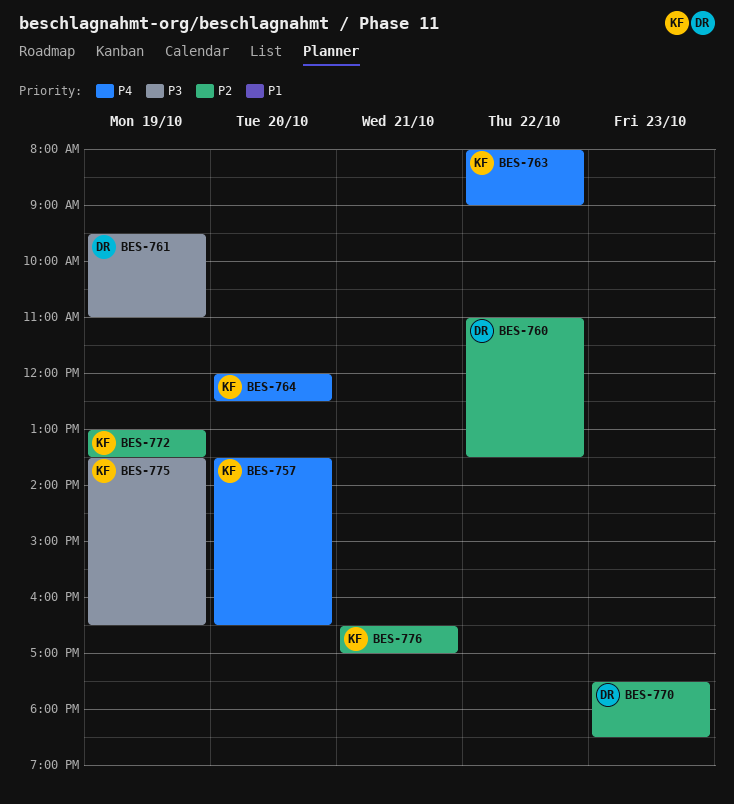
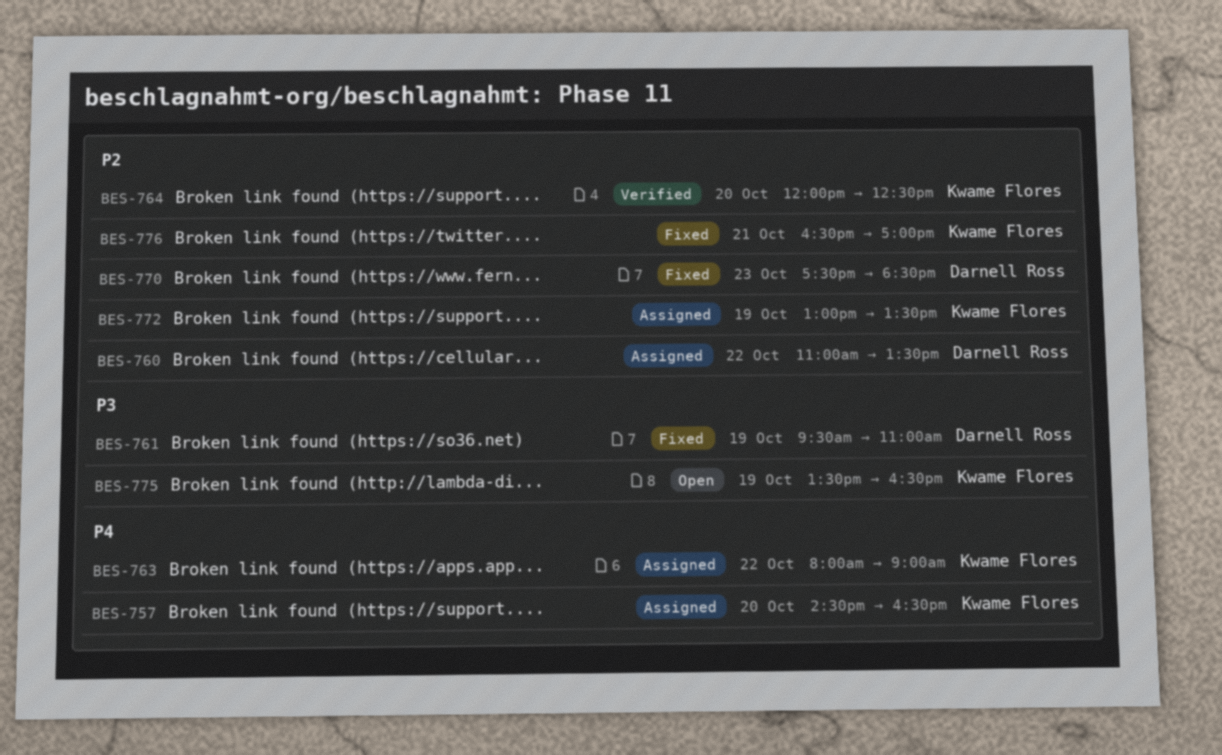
BES-757, begins: 13:30 -> 14:30
BES-764, priority: P4 -> P2

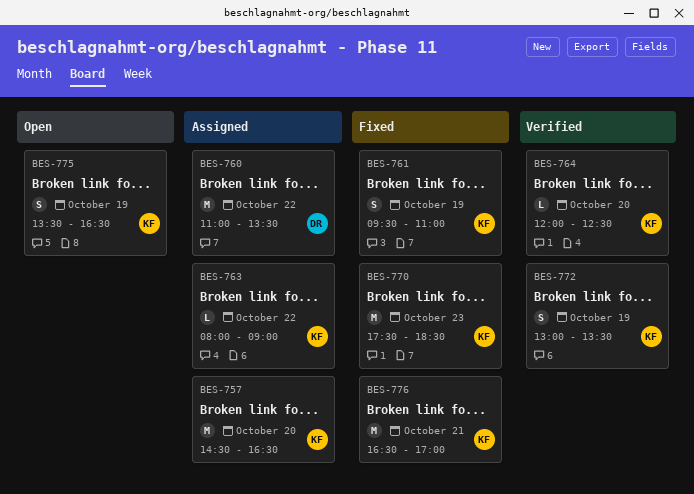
BES-761, owner: Darnell Ross -> Kwame Flores
BES-770, owner: Darnell Ross -> Kwame Flores
BES-772, status: Assigned -> Verified

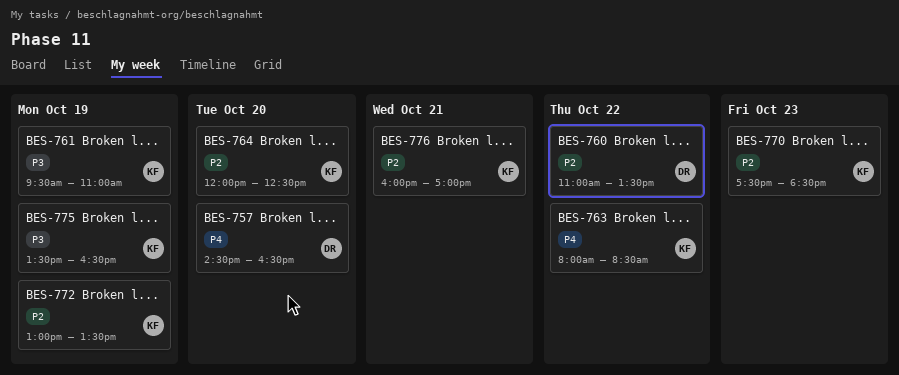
BES-757, owner: KF -> DR
BES-763, ends: 09:00 -> 08:30
BES-776, begins: 16:30 -> 16:00

